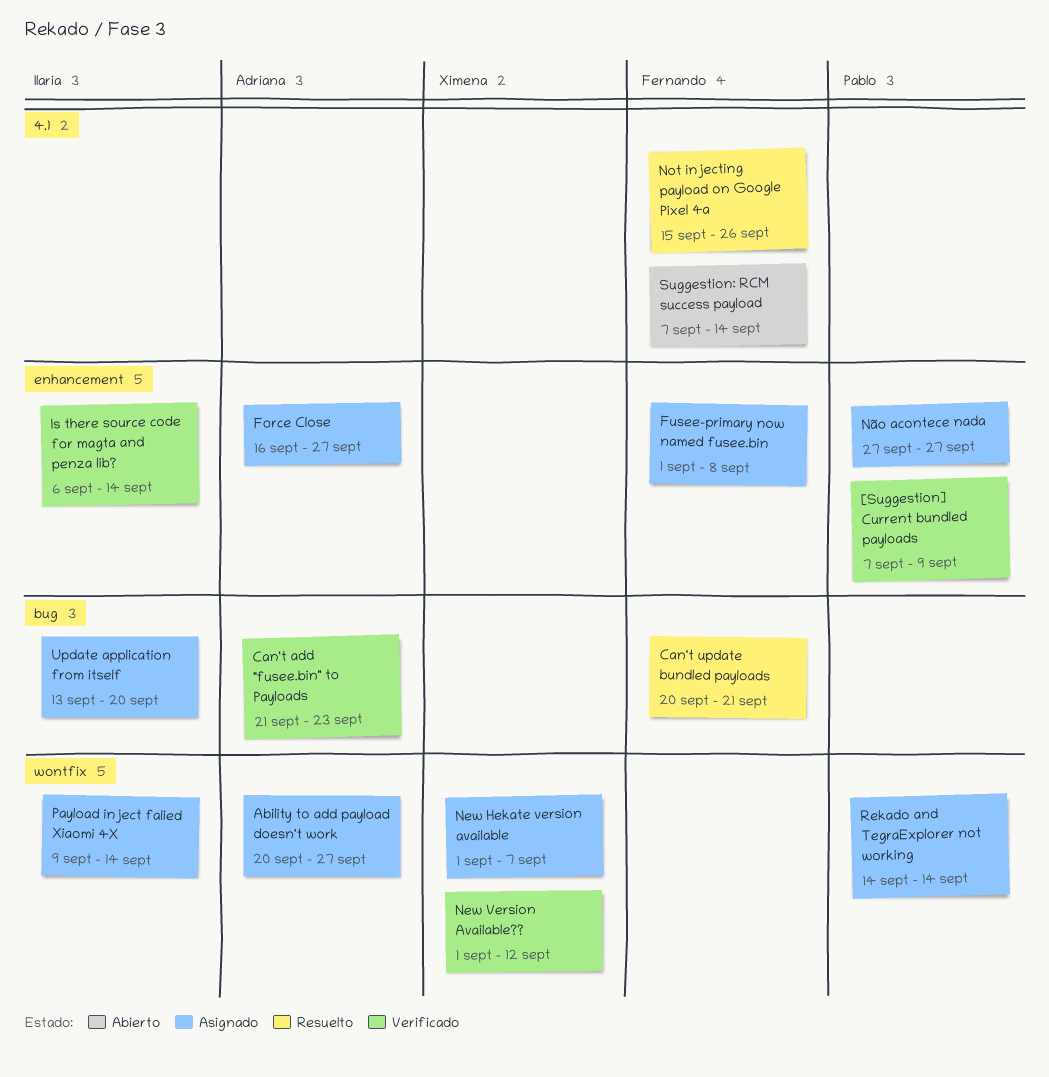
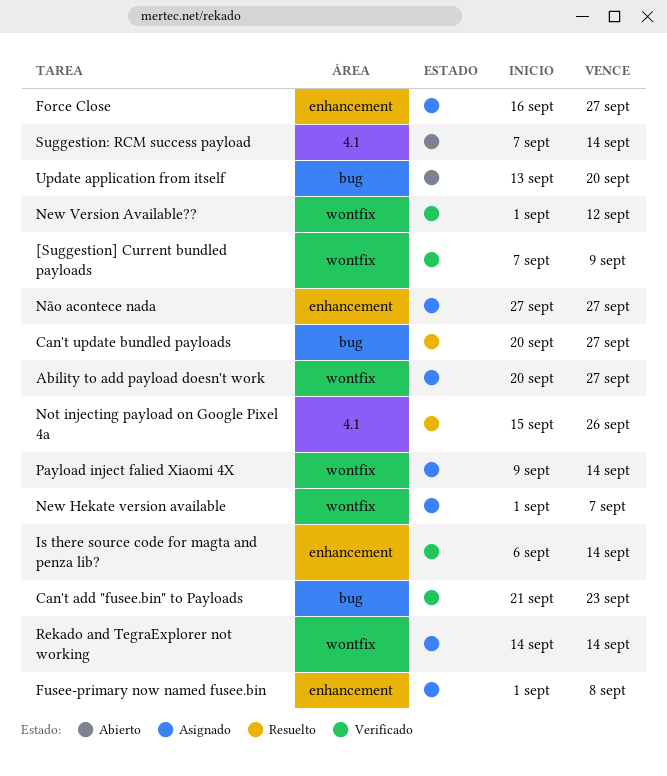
[Suggestion] Current bundled payloads, label: enhancement -> wontfix
Can't update bundled payloads, due: Sep 21 -> Sep 27
Update application from itself, status: Asignado -> Abierto

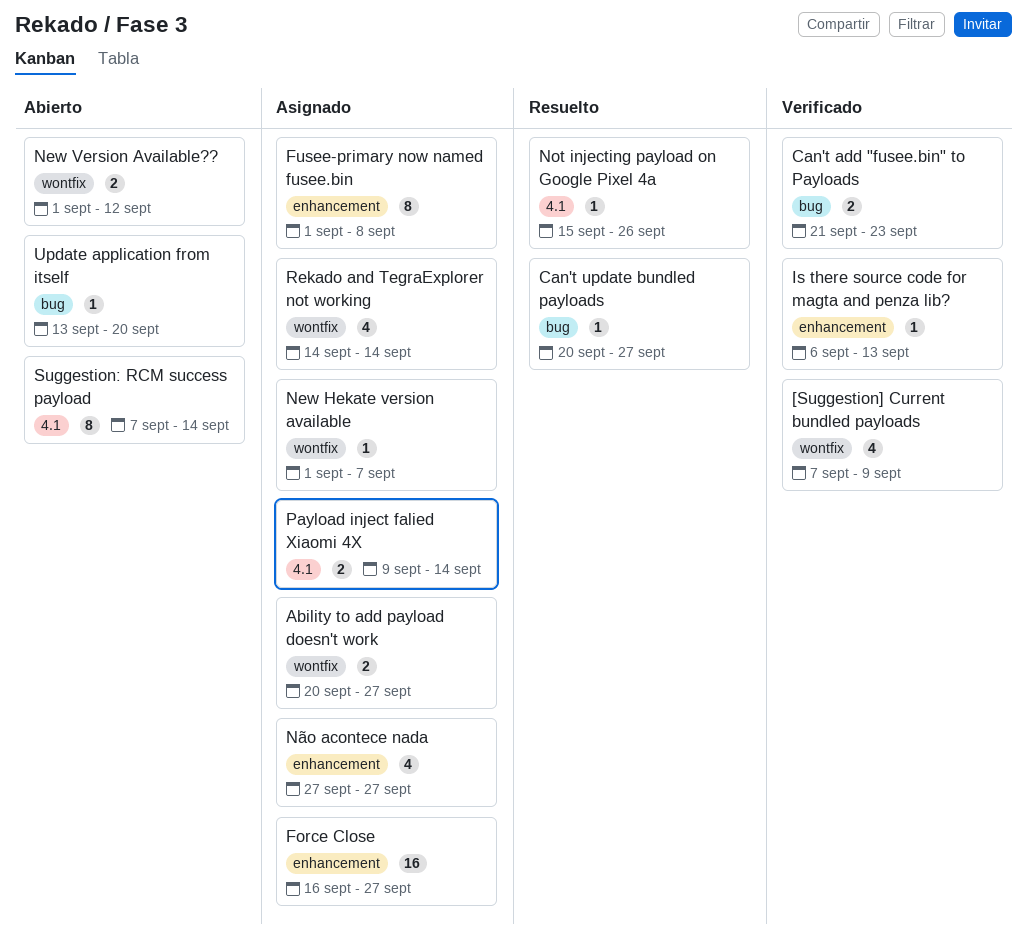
Is there source code for magta and penza lib?, due: Sep 14 -> Sep 13
New Version Available??, status: Verificado -> Abierto
Payload inject falied Xiaomi 4X, label: wontfix -> 4.1

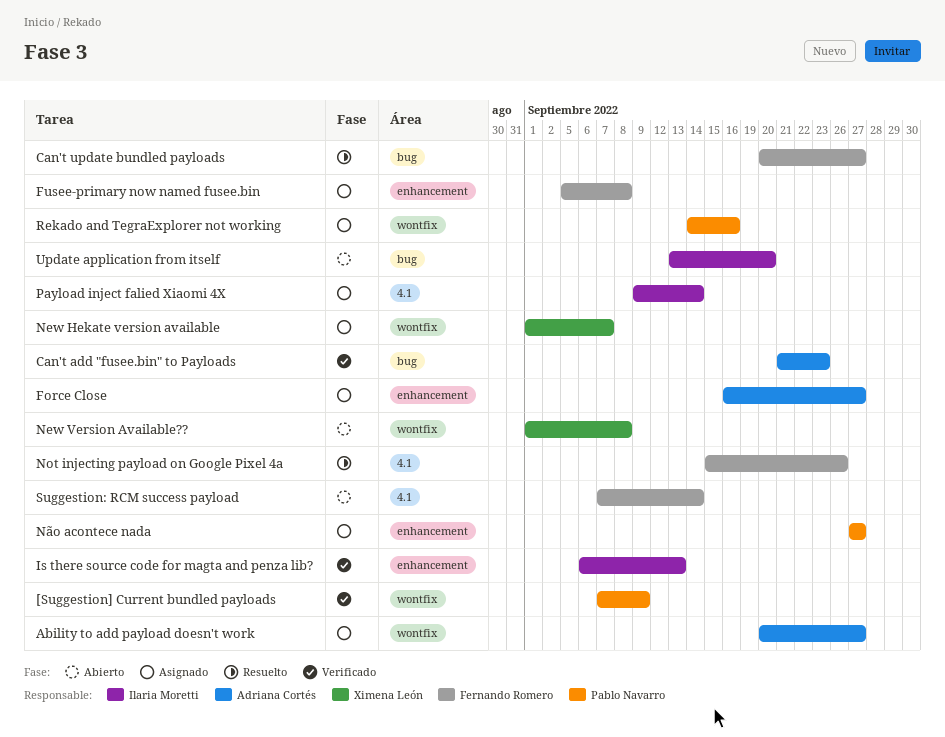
Fusee-primary now named fusee.bin, start: Sep 1 -> Sep 5
New Version Available??, due: Sep 12 -> Sep 8
Rekado and TegraExplorer not working, due: Sep 14 -> Sep 16

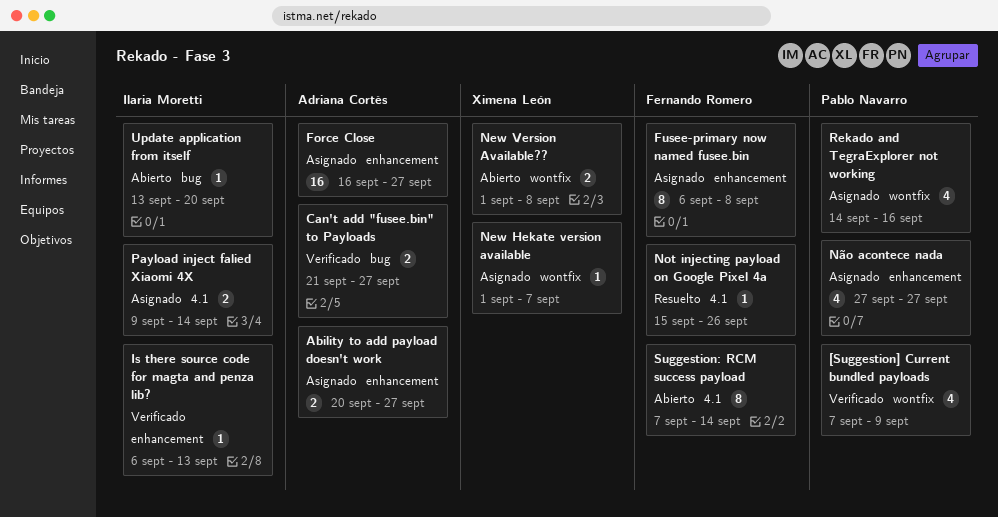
Ability to add payload doesn't work, label: wontfix -> enhancement
Can't add "fusee.bin" to Payloads, due: Sep 23 -> Sep 27
Can't update bundled payloads: present -> none
Fusee-primary now named fusee.bin, start: Sep 5 -> Sep 6

